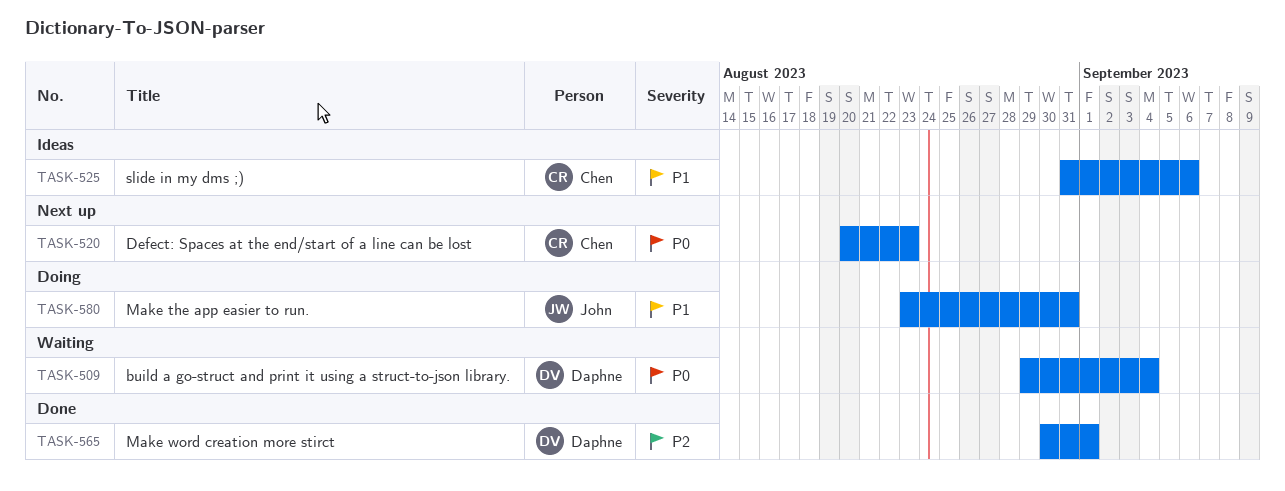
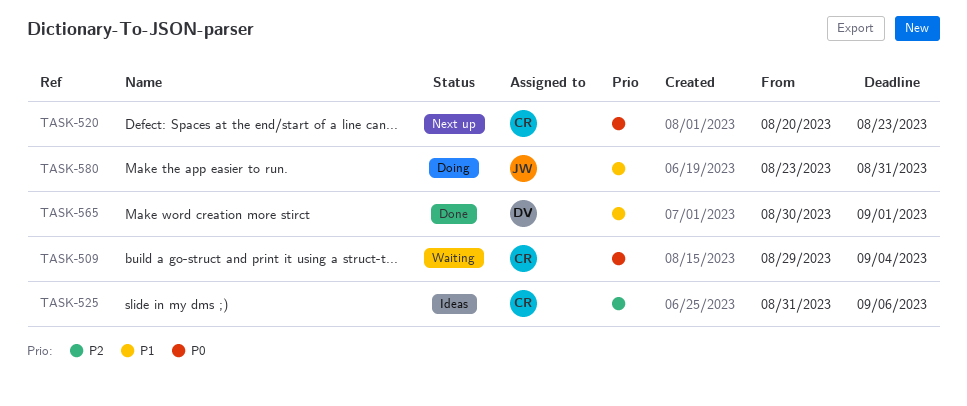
TASK-509, owner: Daphne -> Chen
TASK-525, priority: P1 -> P2
TASK-565, priority: P2 -> P1

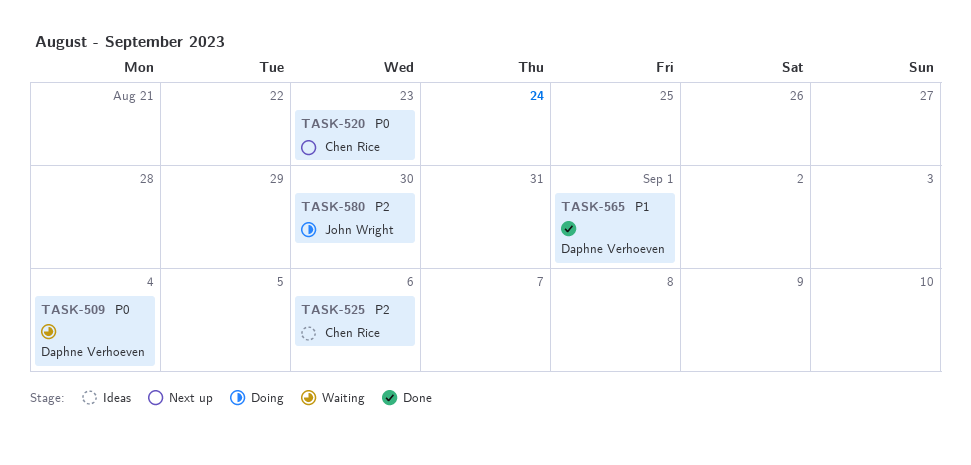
TASK-509, owner: Chen Rice -> Daphne Verhoeven
TASK-580, priority: P1 -> P2
TASK-580, due: Aug 31 -> Aug 30

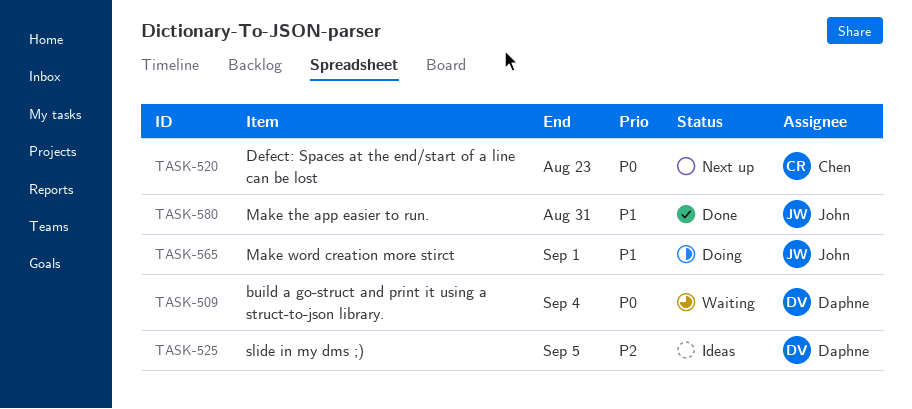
TASK-525, owner: Chen Rice -> Daphne Verhoeven
TASK-525, due: Sep 6 -> Sep 5
TASK-565, status: Done -> Doing
TASK-565, owner: Daphne Verhoeven -> John Wright
TASK-580, status: Doing -> Done
TASK-580, priority: P2 -> P1
TASK-580, due: Aug 30 -> Aug 31

